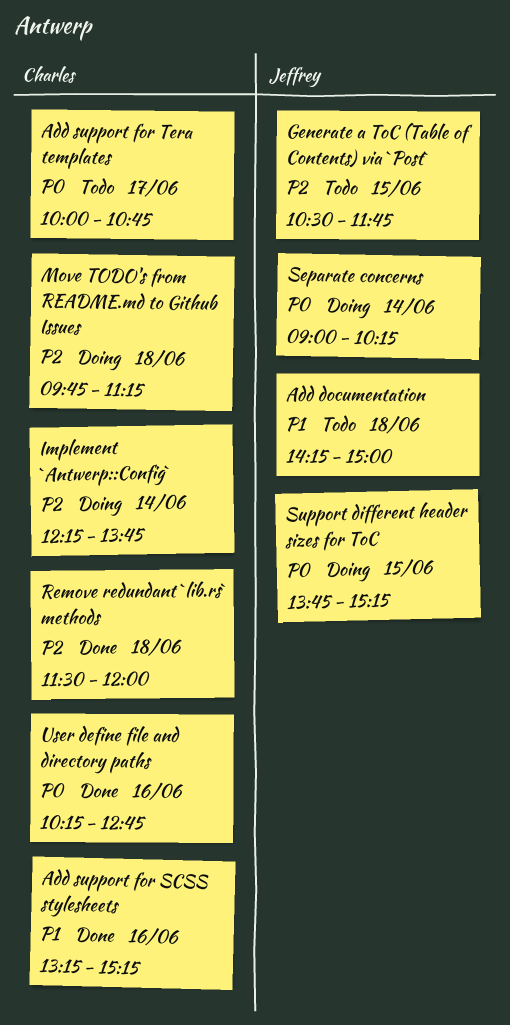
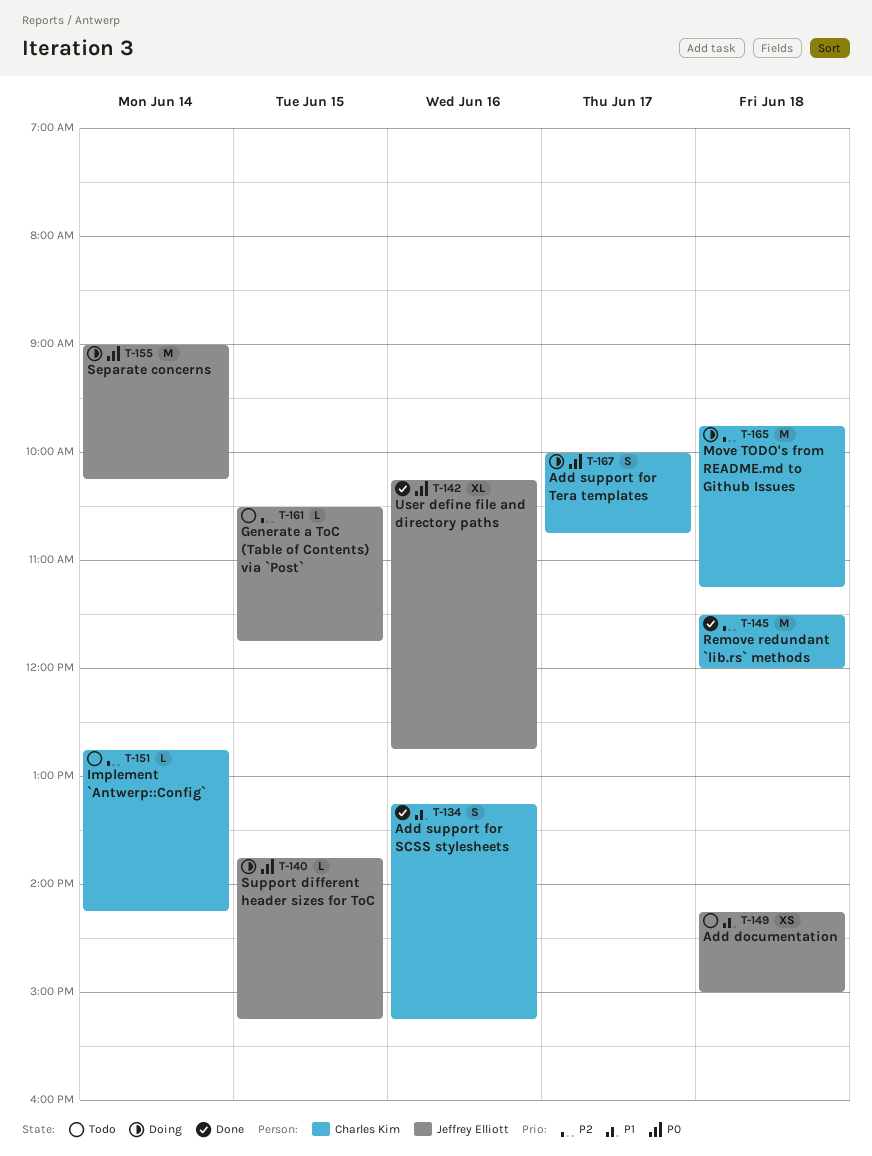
Add support for Tera templates, status: Todo -> Doing
Implement `Antwerp::Config`, status: Doing -> Todo
Implement `Antwerp::Config`, begins: 12:15 -> 12:45
Implement `Antwerp::Config`, ends: 13:45 -> 14:15
User define file and directory paths, owner: Charles Kim -> Jeffrey Elliott

